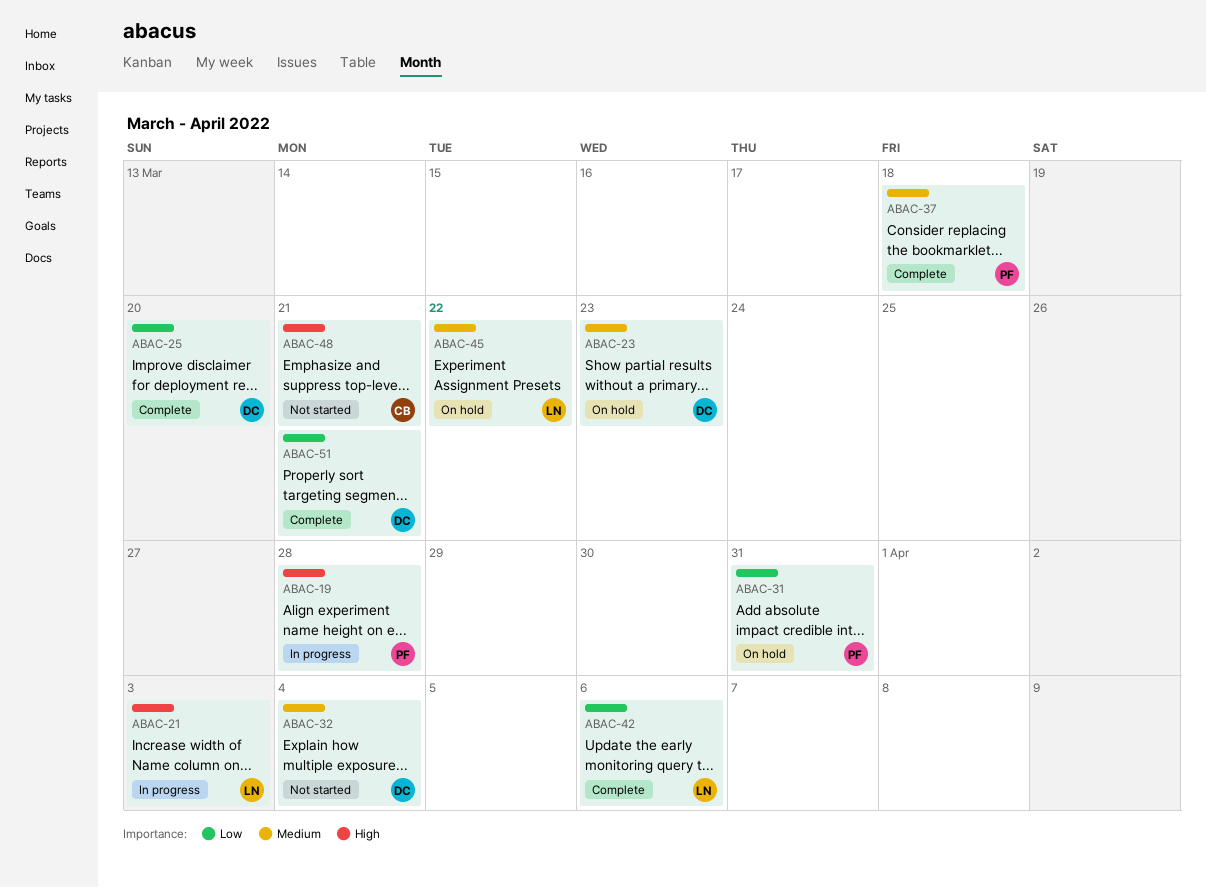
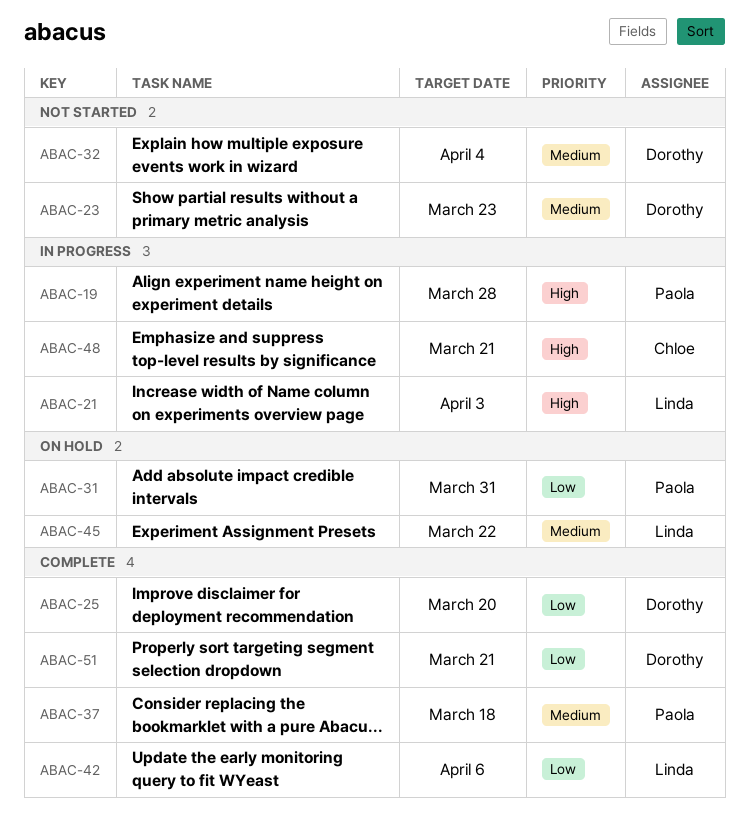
ABAC-23, status: On hold -> Not started
ABAC-48, status: Not started -> In progress

